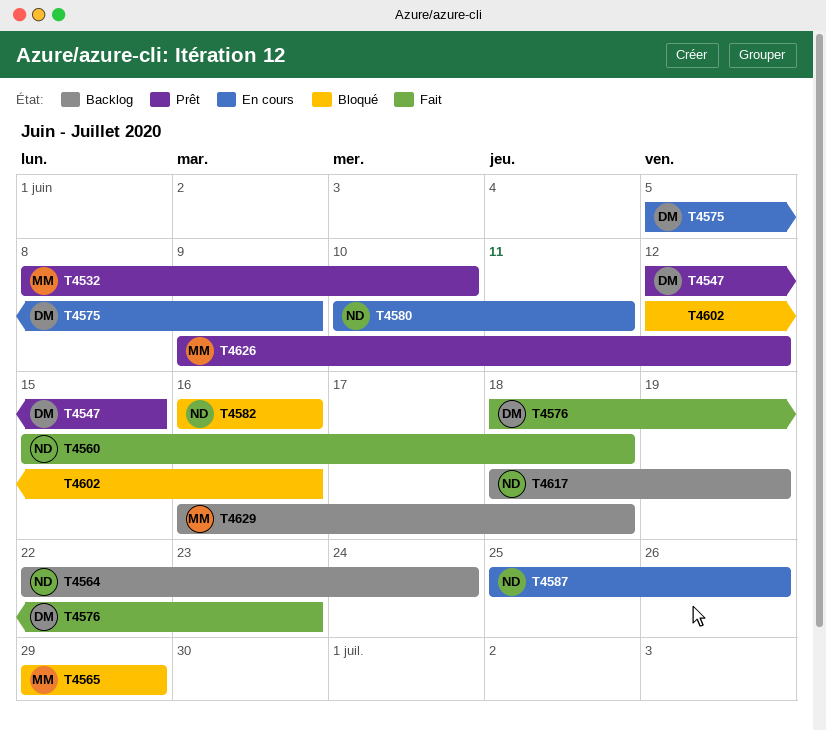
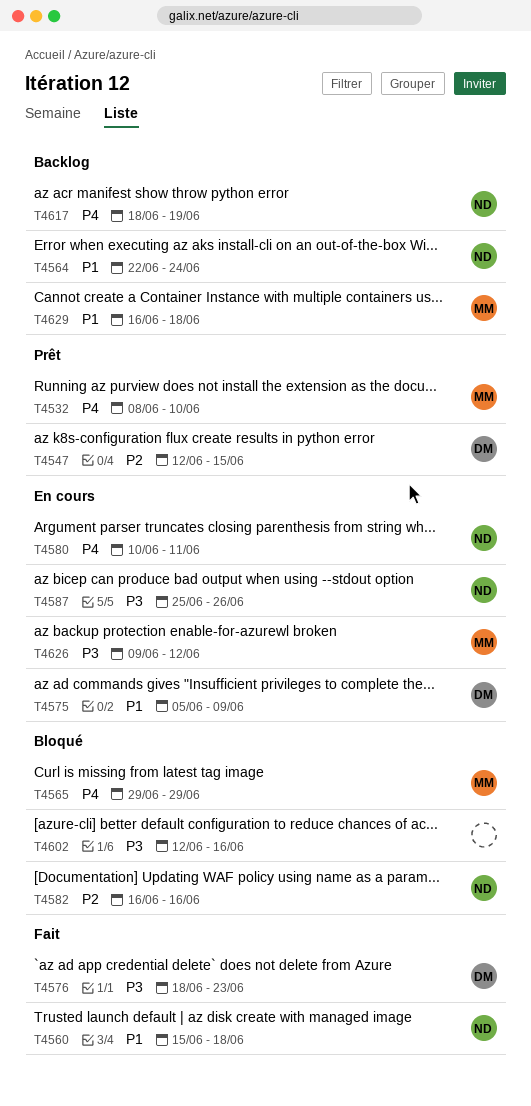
T4626, status: Prêt -> En cours

